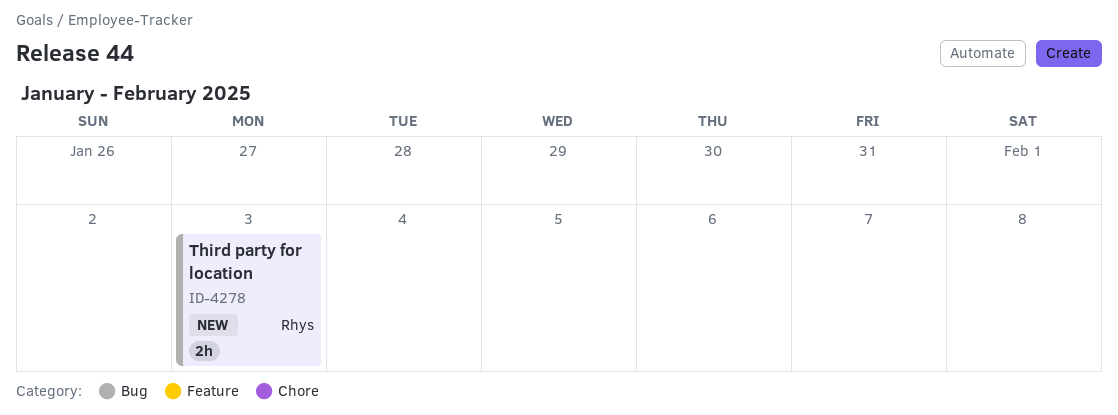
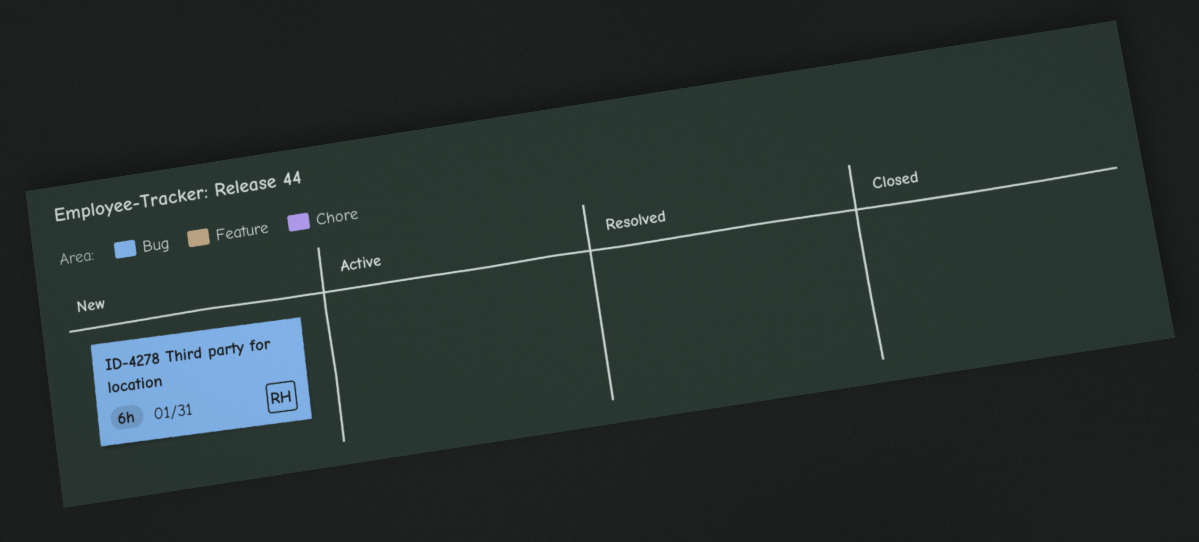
ID-4278, estimate: 2h -> 6h
ID-4278, due: Feb 3 -> Jan 31

